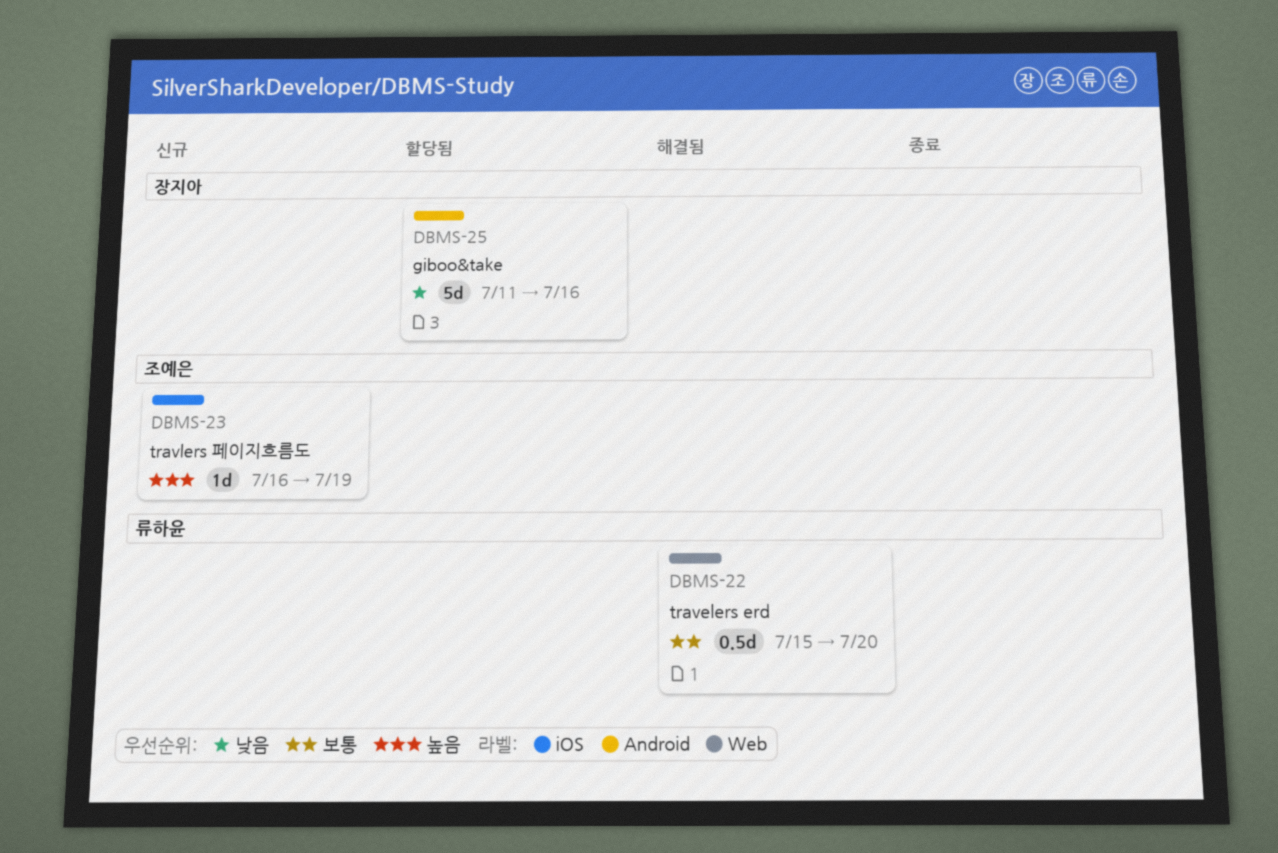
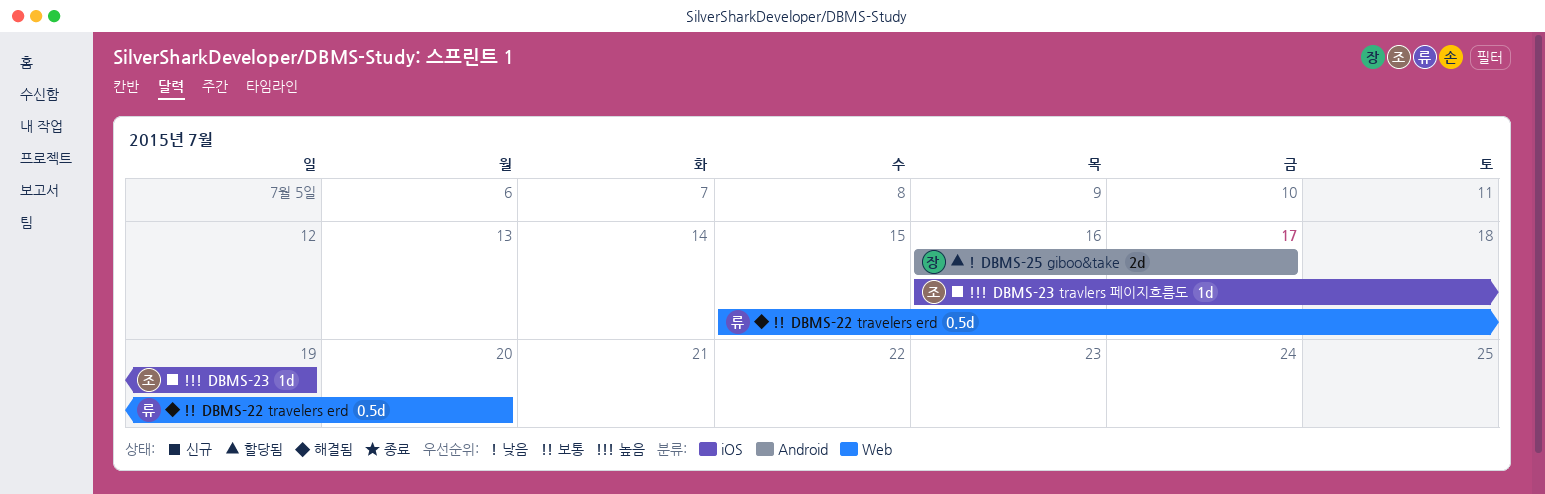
DBMS-25, estimate: 5d -> 2d
DBMS-25, start: Jul 11 -> Jul 16
DBMS-25, due: Jul 16 -> Jul 17

